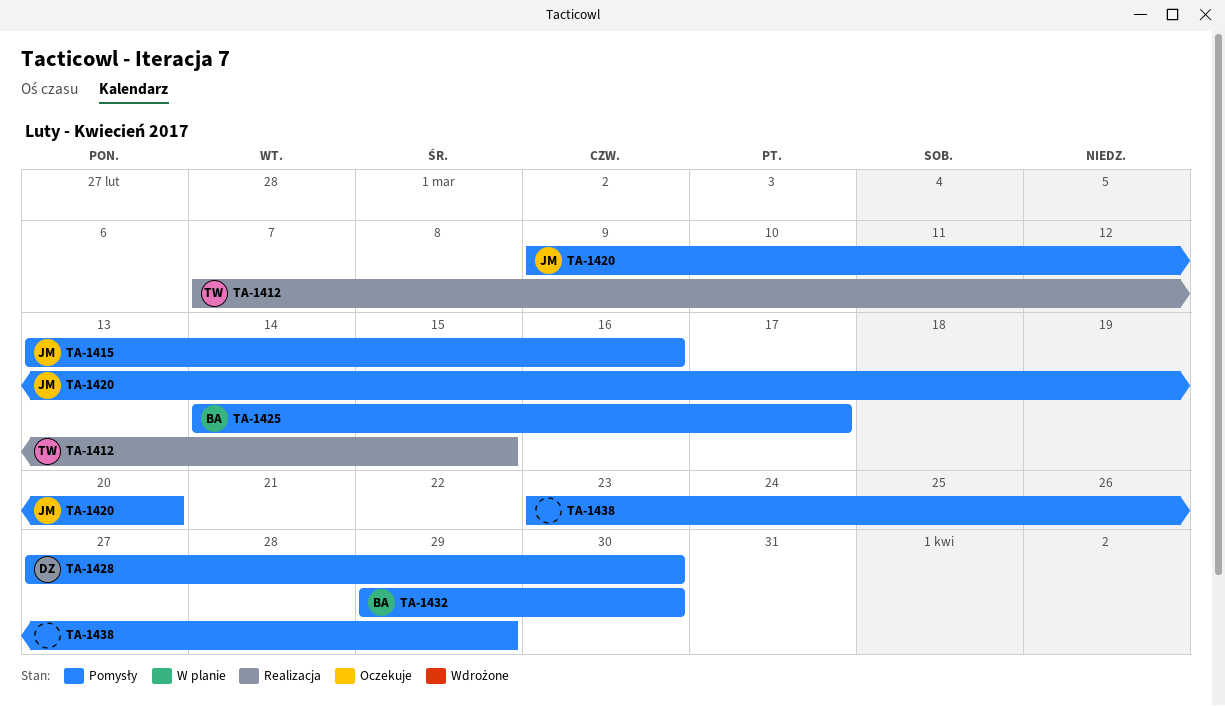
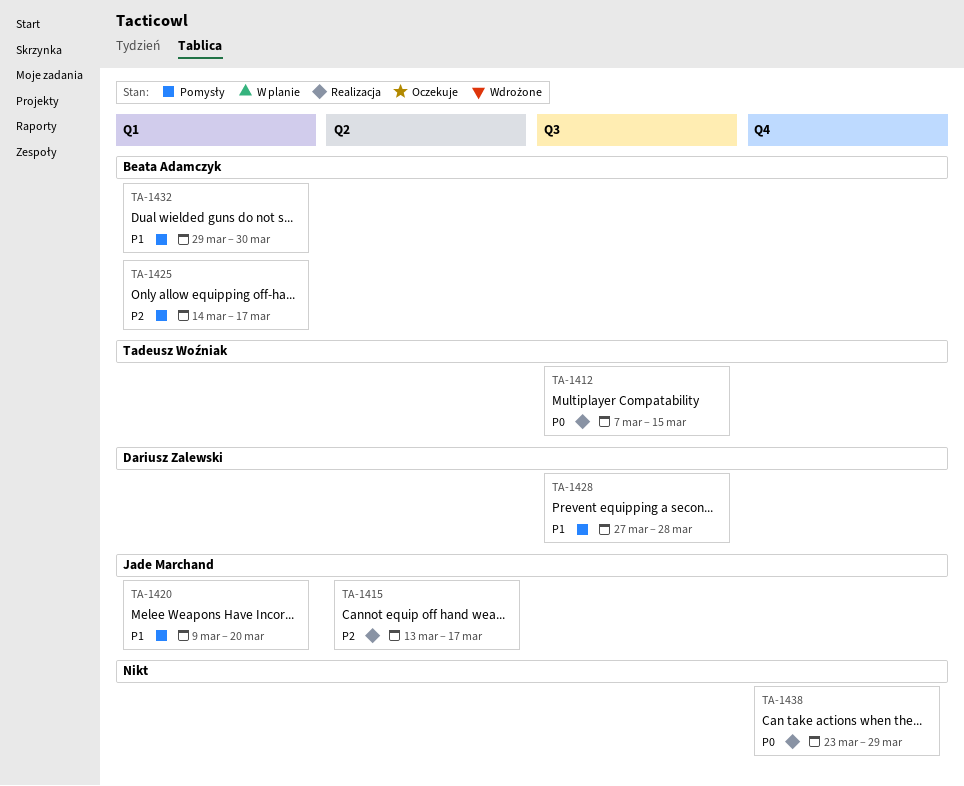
TA-1415, status: Pomysły -> Realizacja
TA-1415, due: Mar 16 -> Mar 17
TA-1428, due: Mar 30 -> Mar 28
TA-1438, status: Pomysły -> Realizacja

